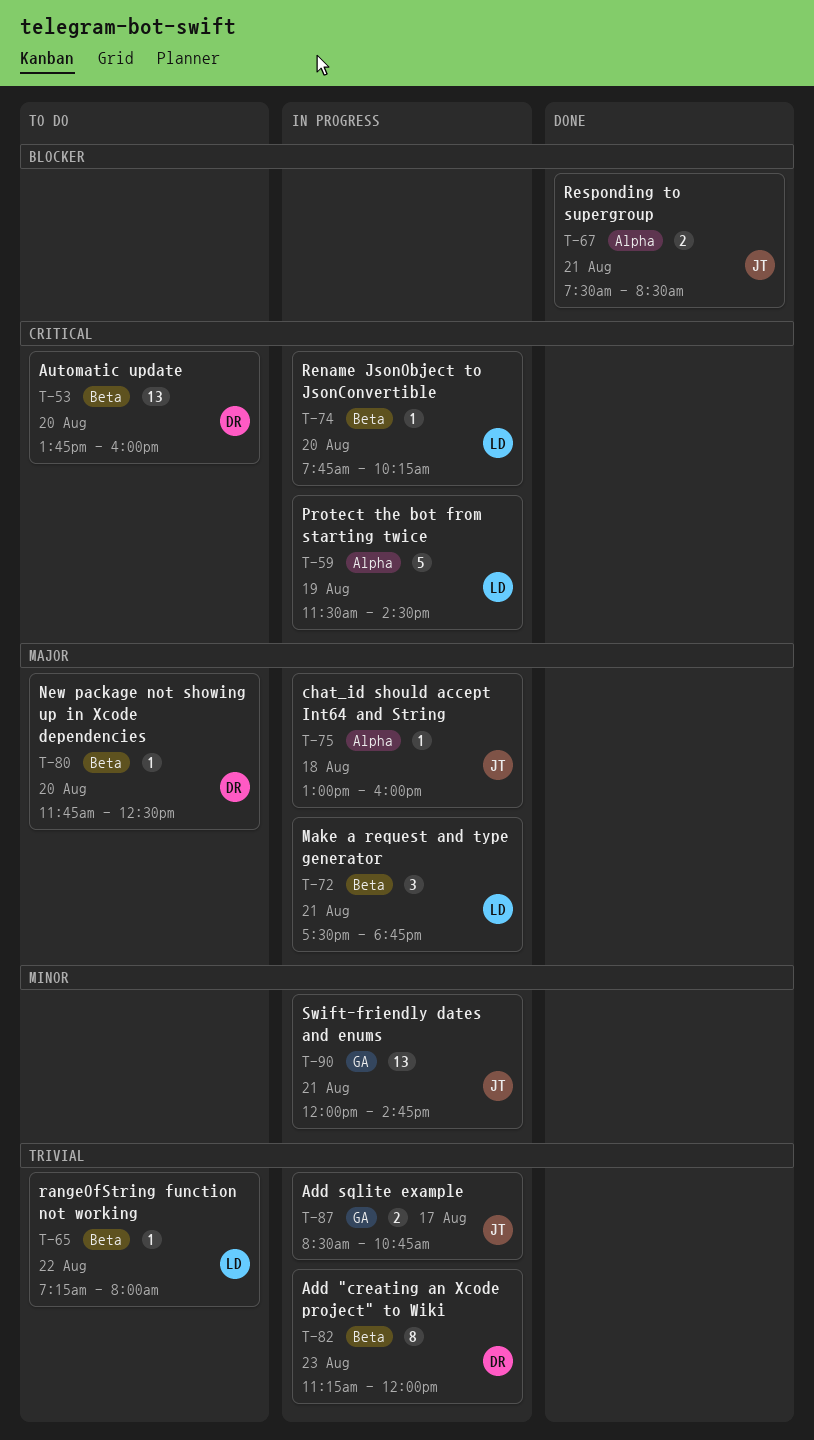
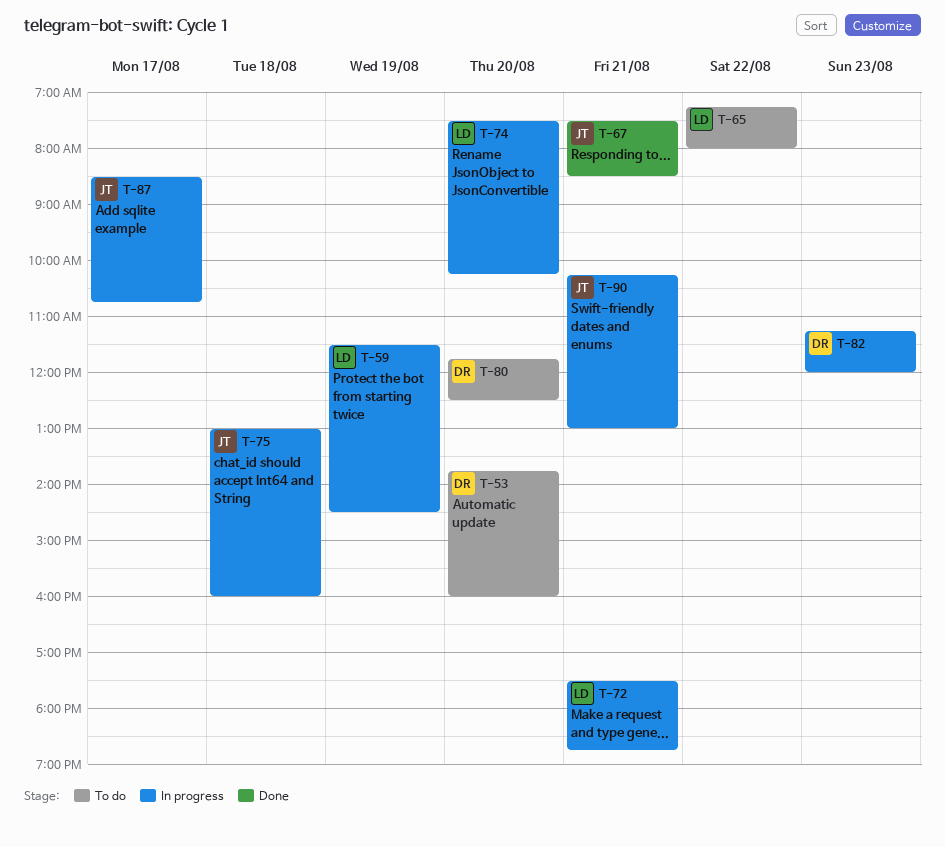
T-74, begins: 07:45 -> 07:30
T-90, begins: 12:00 -> 10:15
T-90, ends: 14:45 -> 13:00

